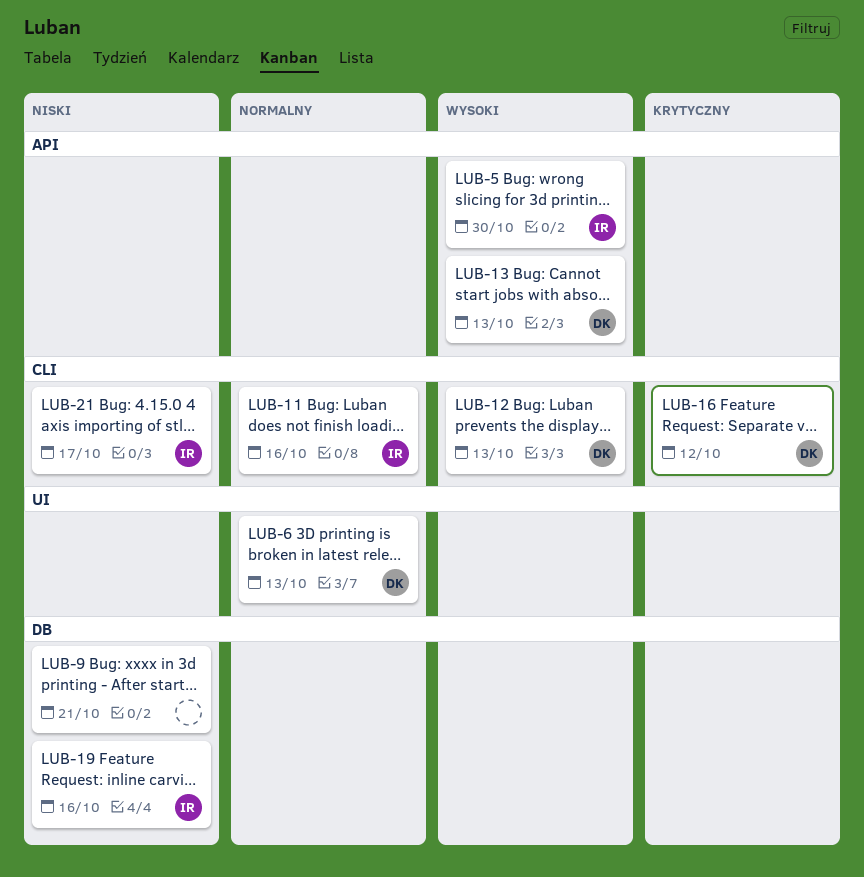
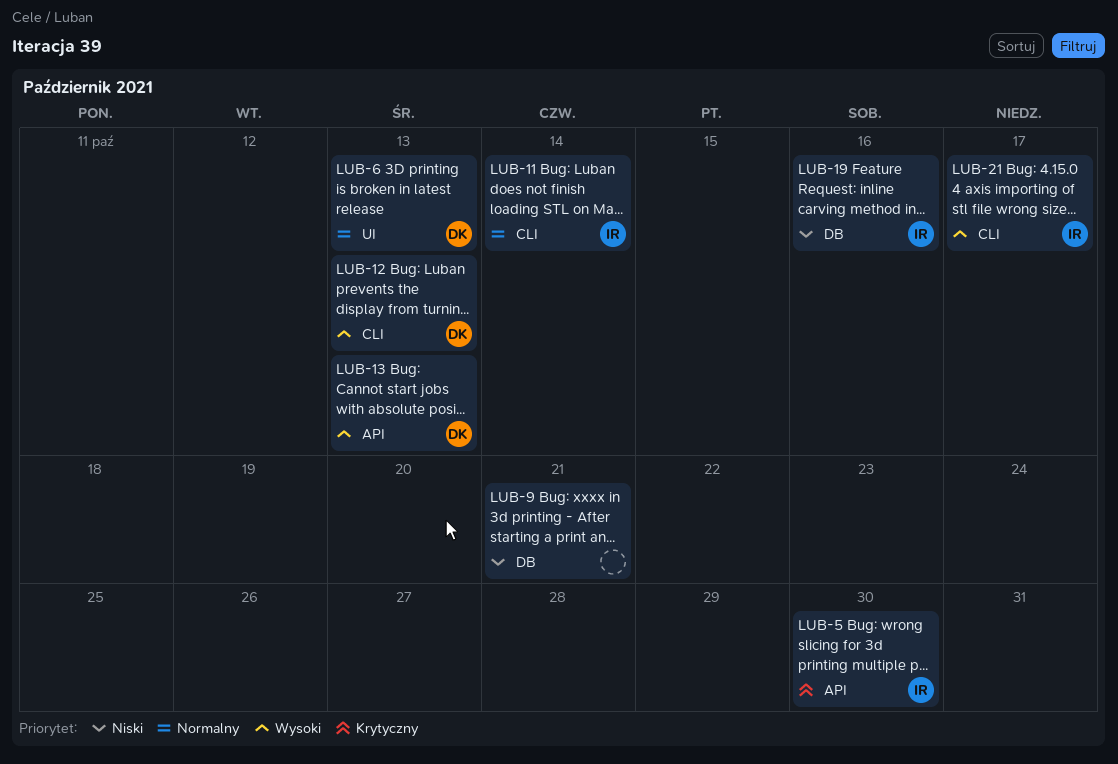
LUB-5, priority: Wysoki -> Krytyczny
LUB-11, due: Oct 16 -> Oct 14
LUB-16: present -> none
LUB-21, priority: Niski -> Wysoki

